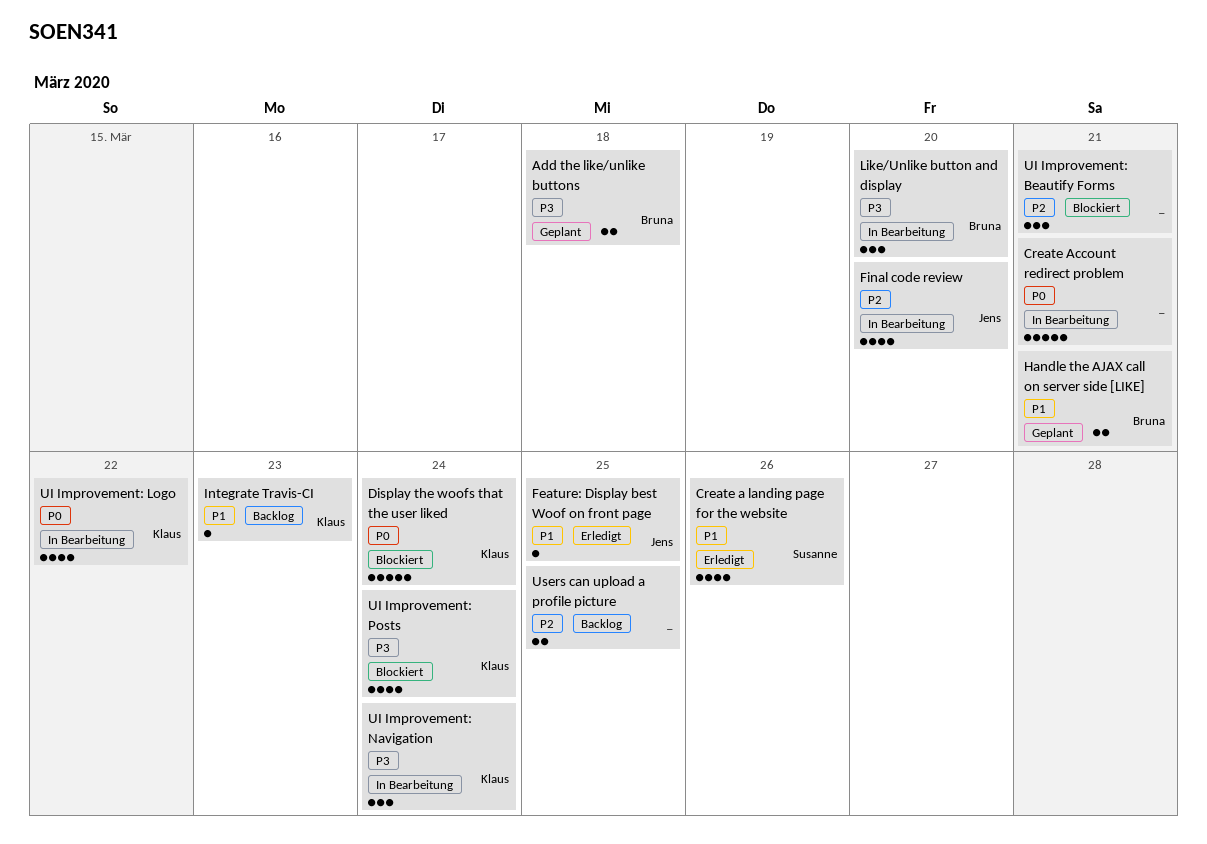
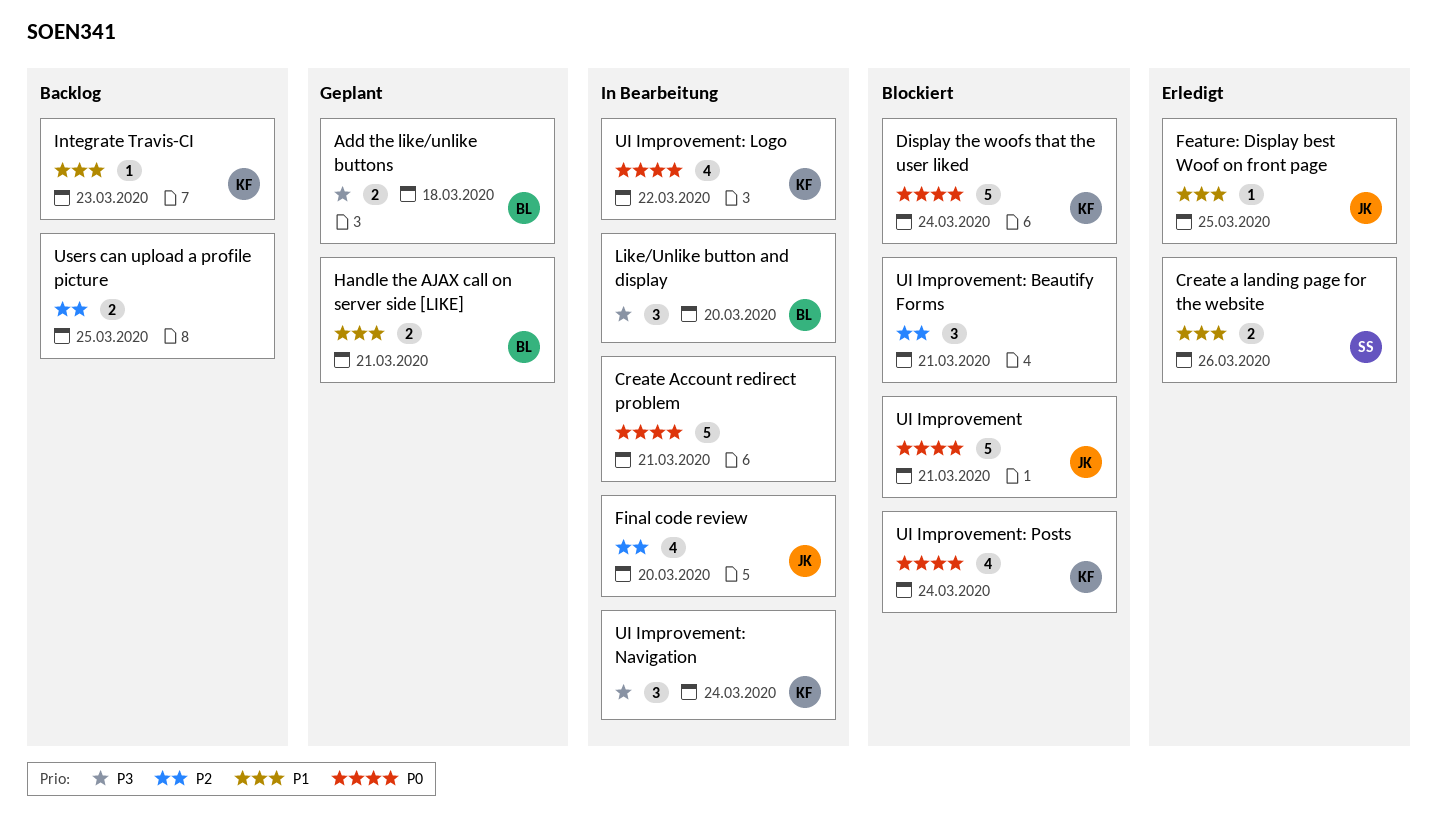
Create a landing page for the website, estimate: 4 -> 2
UI Improvement: none -> present
UI Improvement: Posts, priority: P3 -> P0

